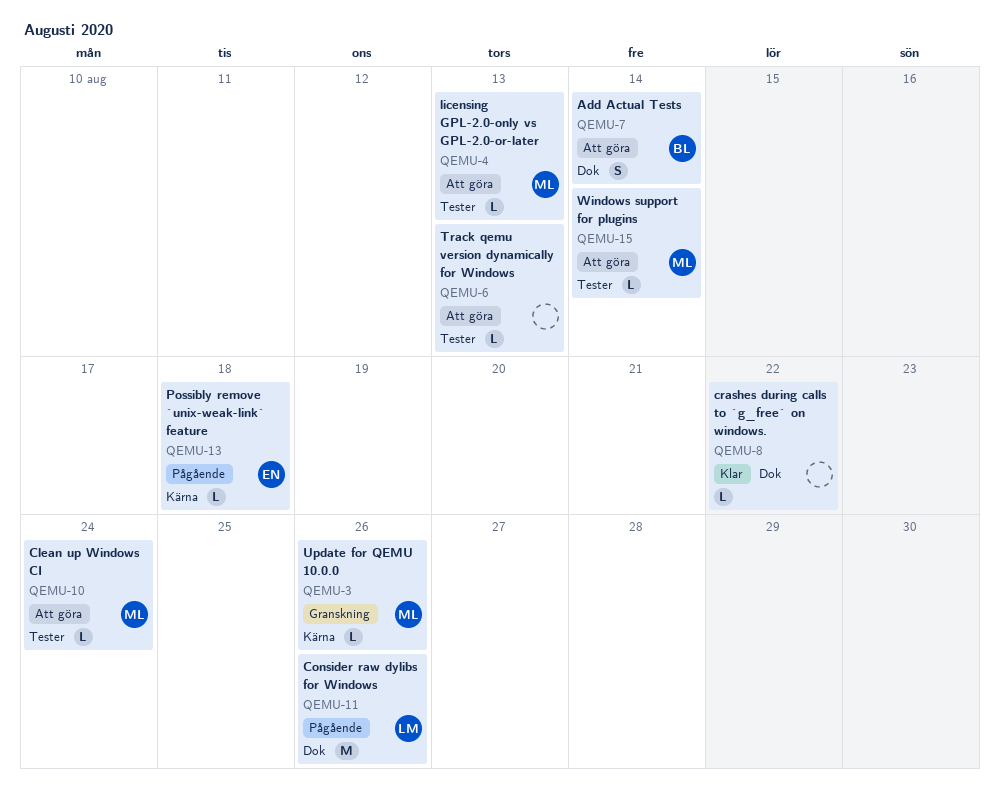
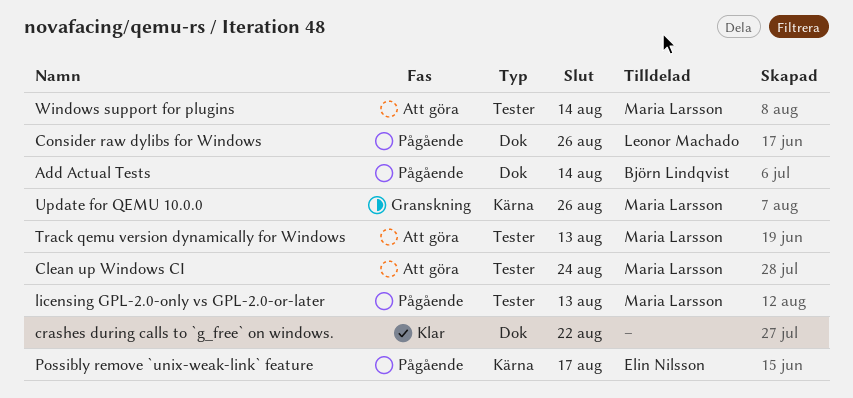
Add Actual Tests, status: Att göra -> Pågående
licensing GPL-2.0-only vs GPL-2.0-or-later, status: Att göra -> Pågående
Possibly remove `unix-weak-link` feature, due: Aug 18 -> Aug 17
Track qemu version dynamically for Windows, owner: none -> Maria Larsson

